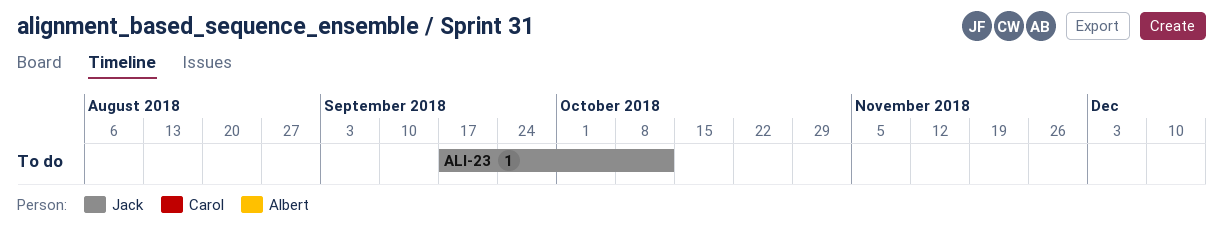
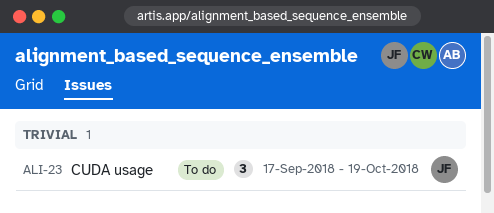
ALI-23, estimate: 1 -> 3
ALI-23, due: Oct 12 -> Oct 19

